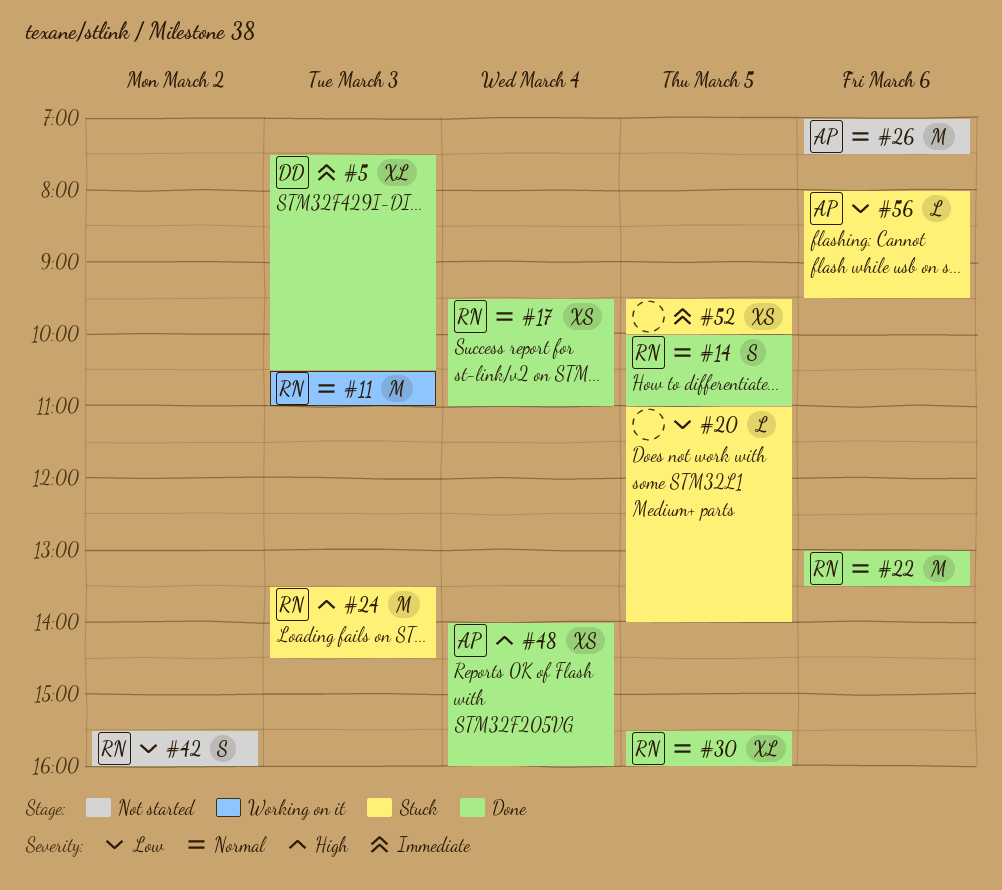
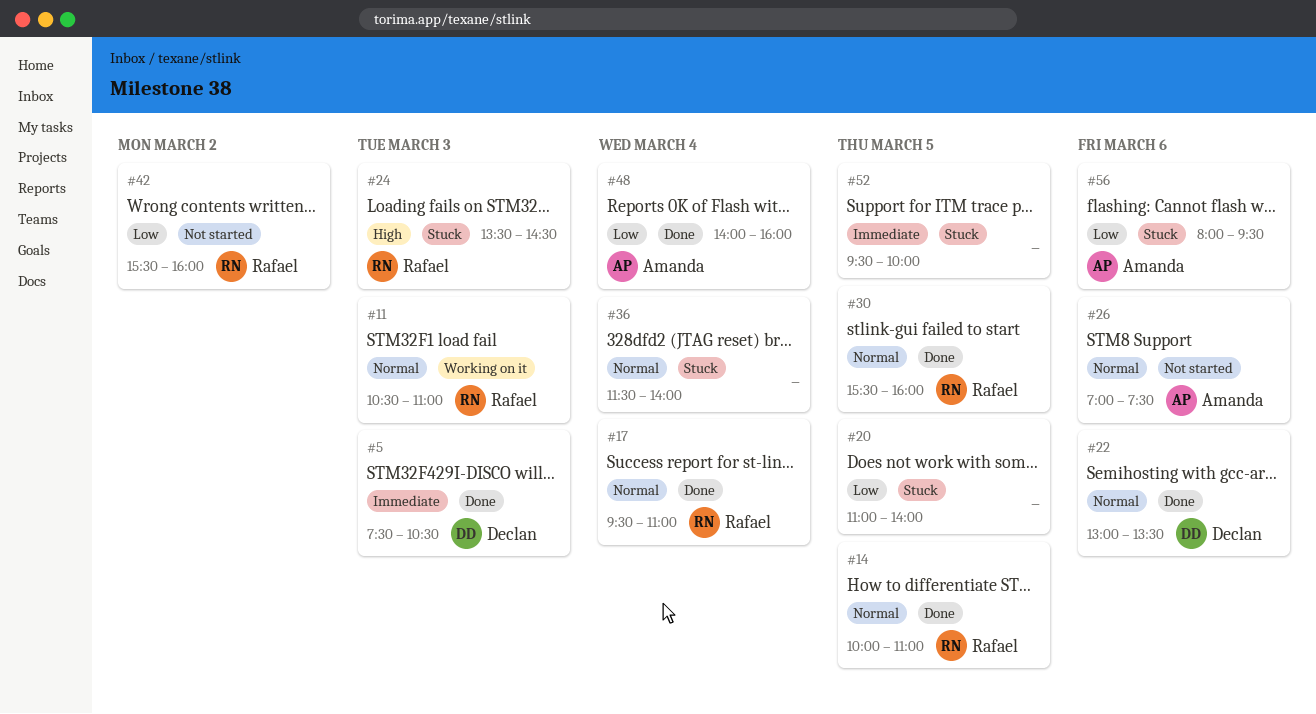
#22, owner: Rafael -> Declan
#36: none -> present
#48, priority: High -> Low

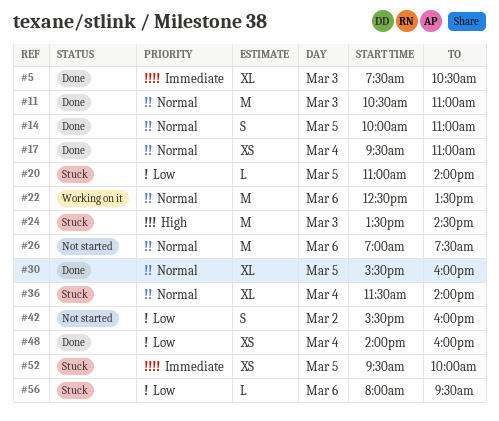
#11, status: Working on it -> Done
#22, status: Done -> Working on it
#22, begins: 13:00 -> 12:30

